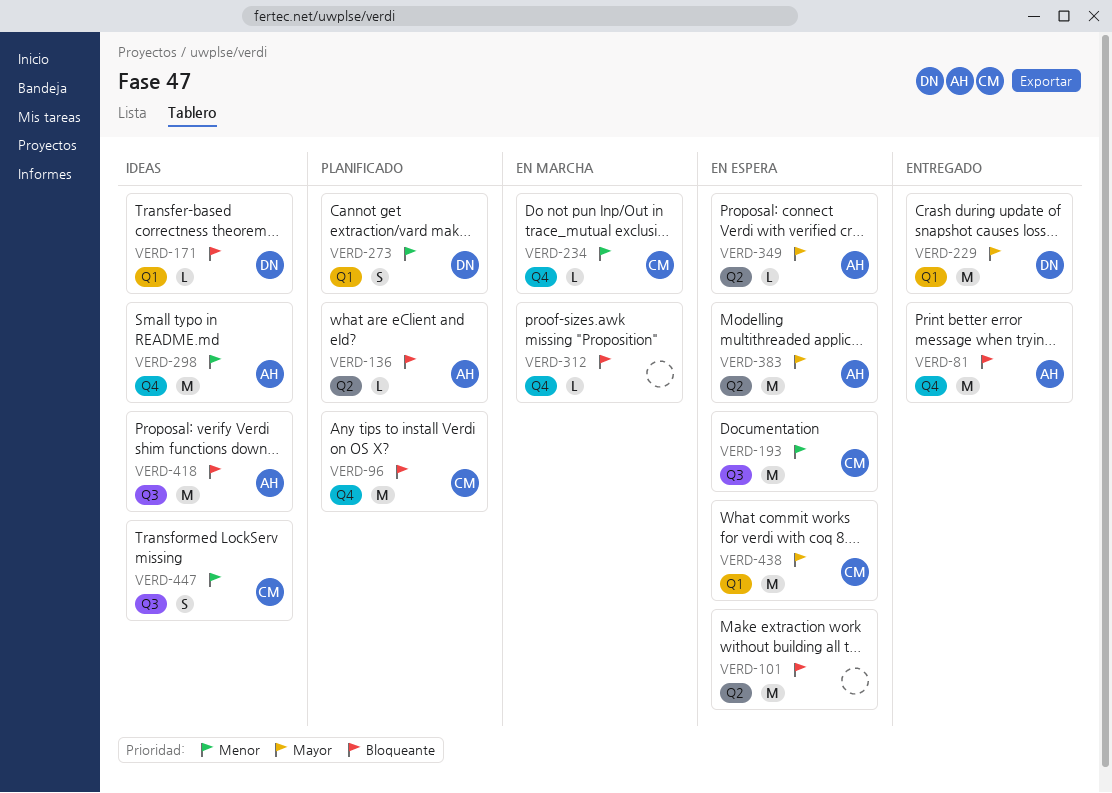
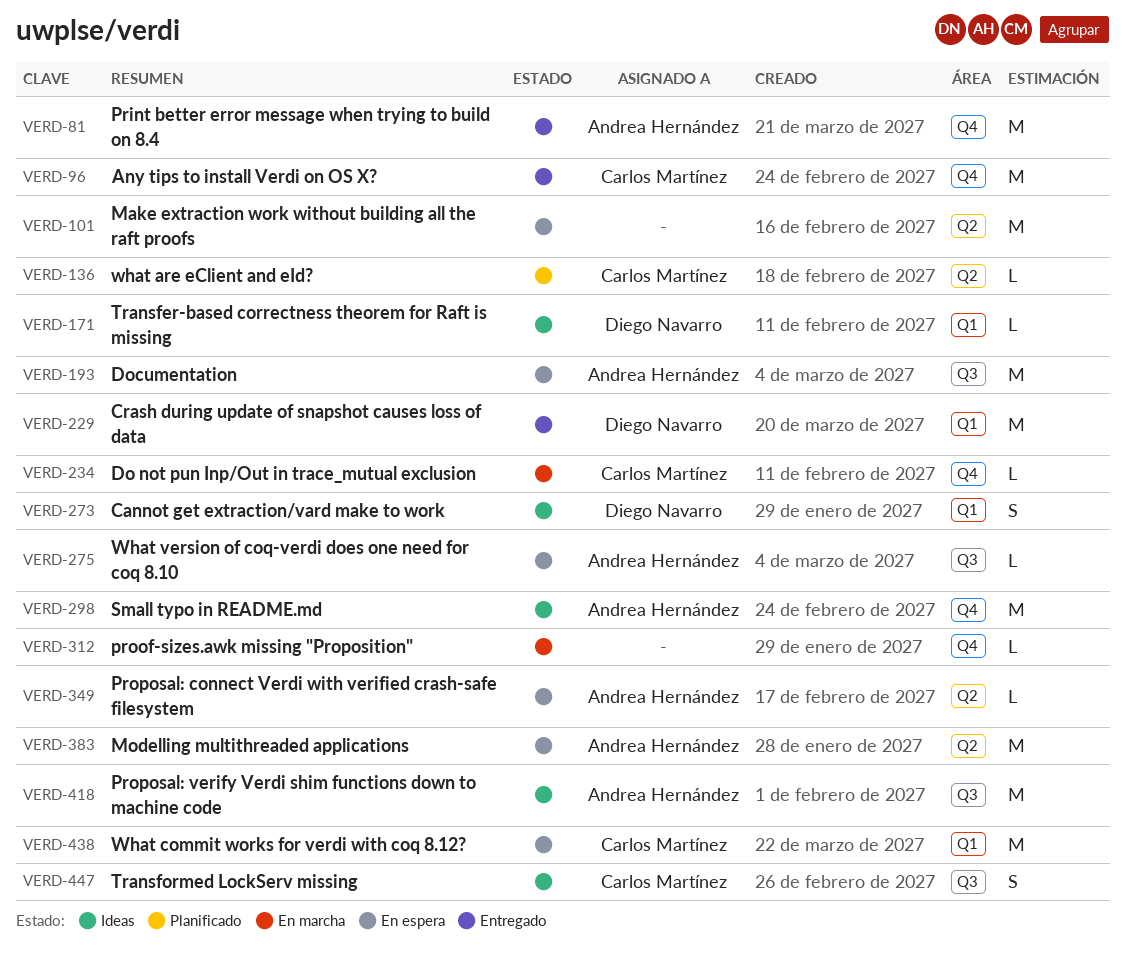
VERD-96, status: Planificado -> Entregado
VERD-136, owner: Andrea Hernández -> Carlos Martínez
VERD-193, owner: Carlos Martínez -> Andrea Hernández
VERD-273, status: Planificado -> Ideas
VERD-275: none -> present

